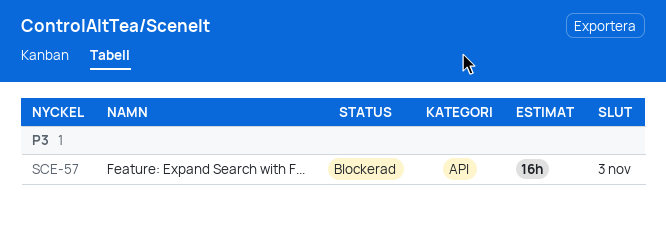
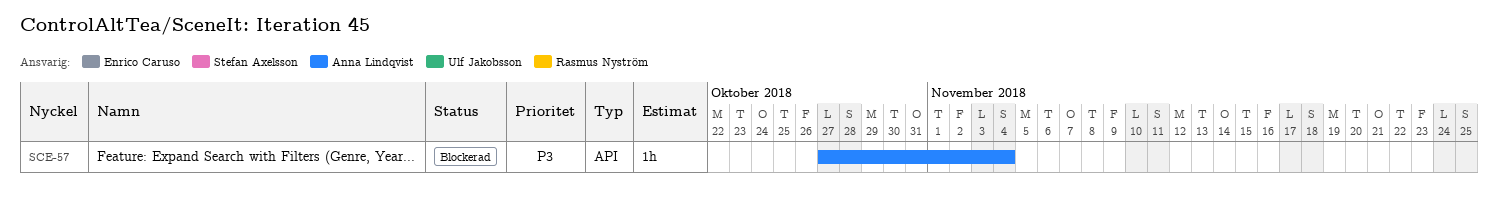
SCE-57, estimate: 16h -> 1h
SCE-57, due: Nov 3 -> Nov 4

